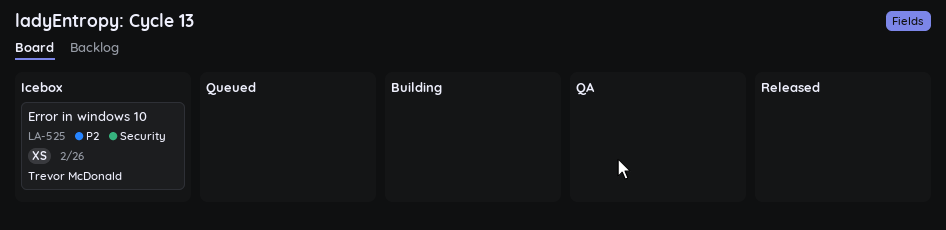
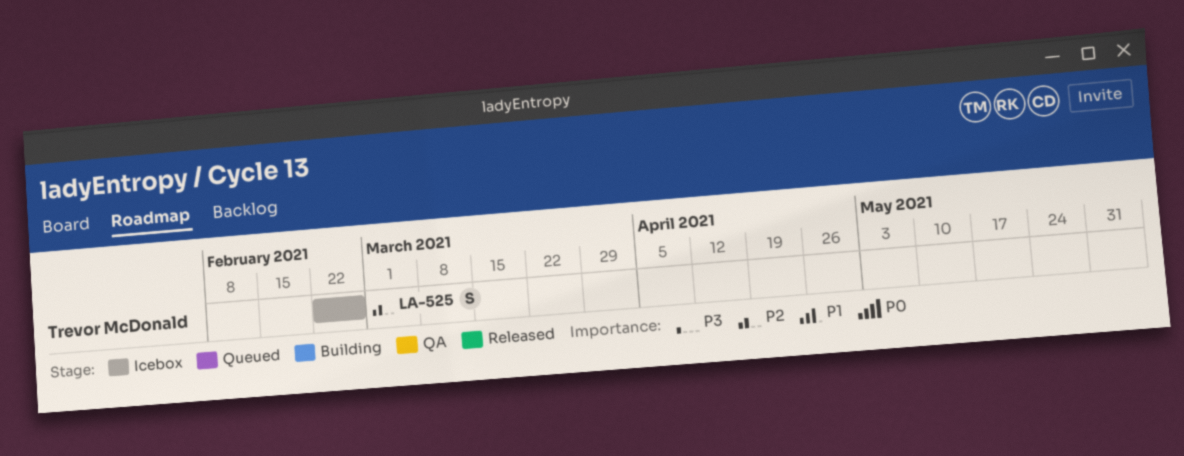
LA-525, estimate: XS -> S

